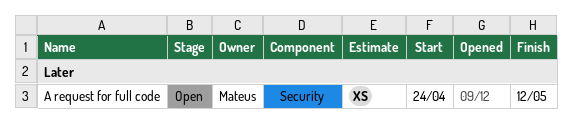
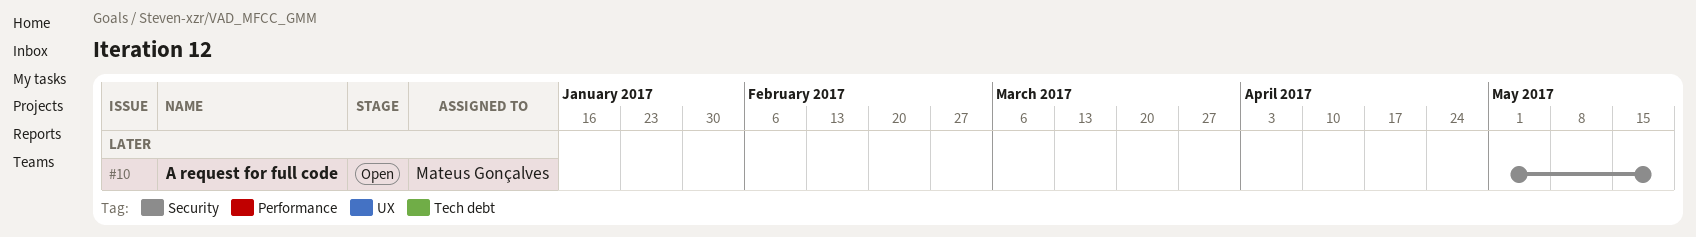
A request for full code, start: Apr 24 -> May 1
A request for full code, due: May 12 -> May 19

